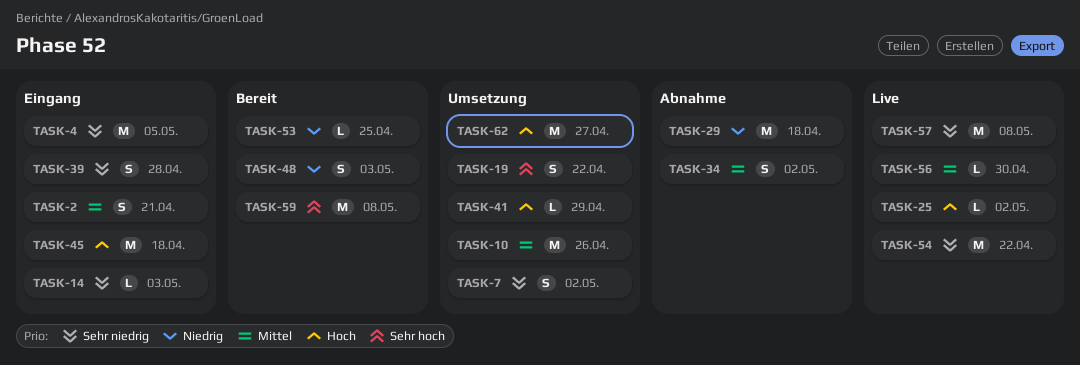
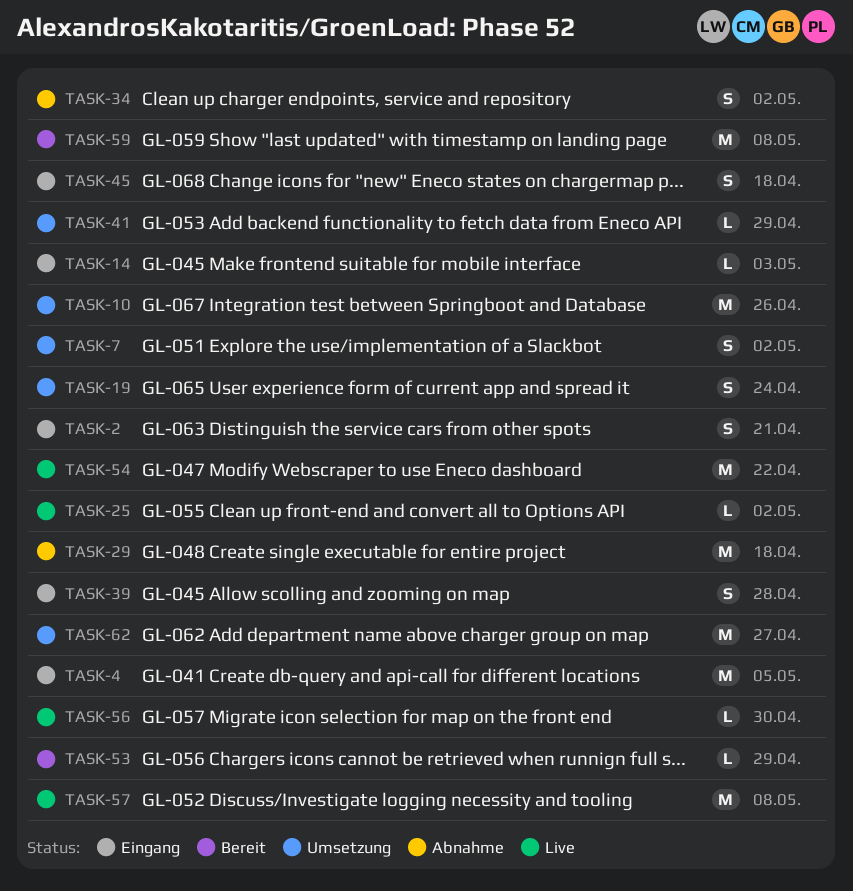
TASK-19, due: Apr 22 -> Apr 24
TASK-45, estimate: M -> S
TASK-48: present -> none
TASK-53, due: Apr 25 -> Apr 29

